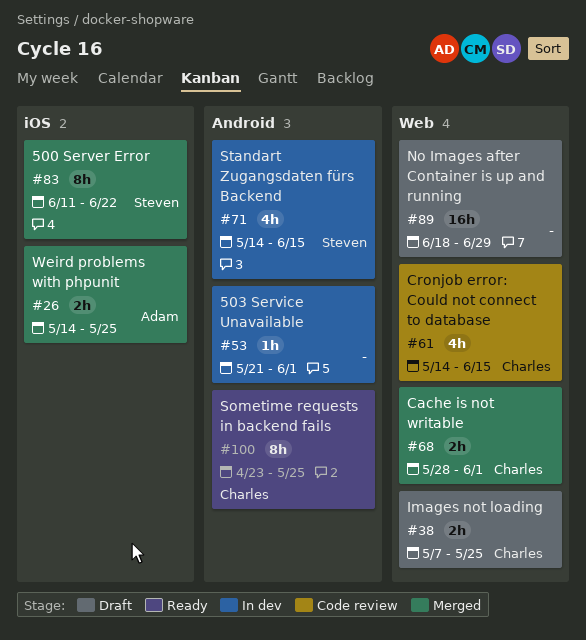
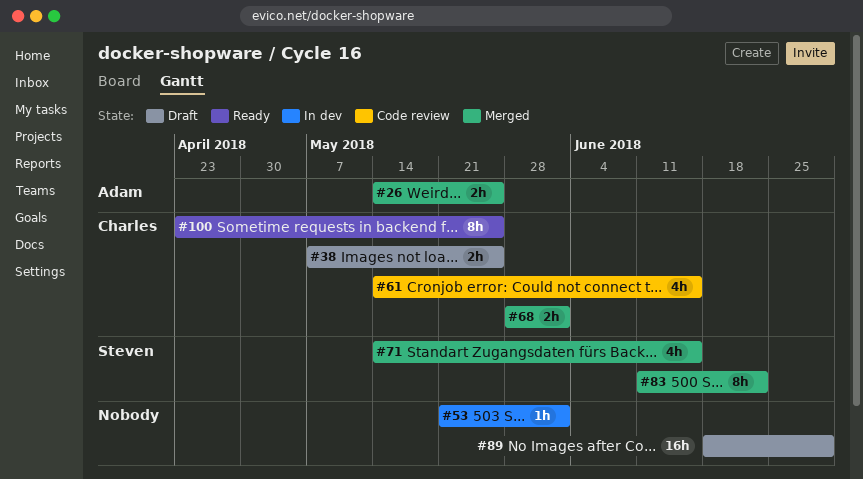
#71, status: In dev -> Merged

